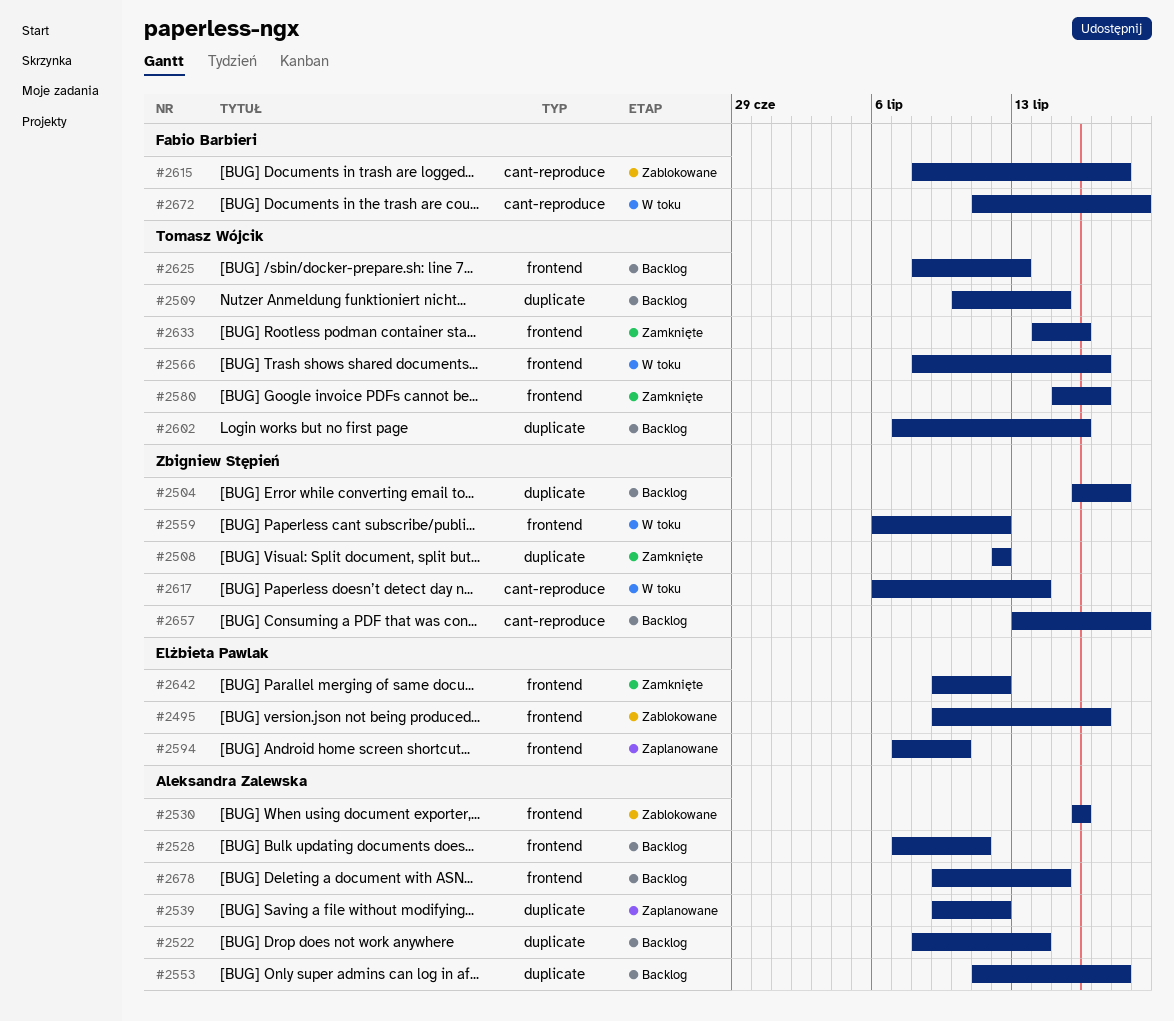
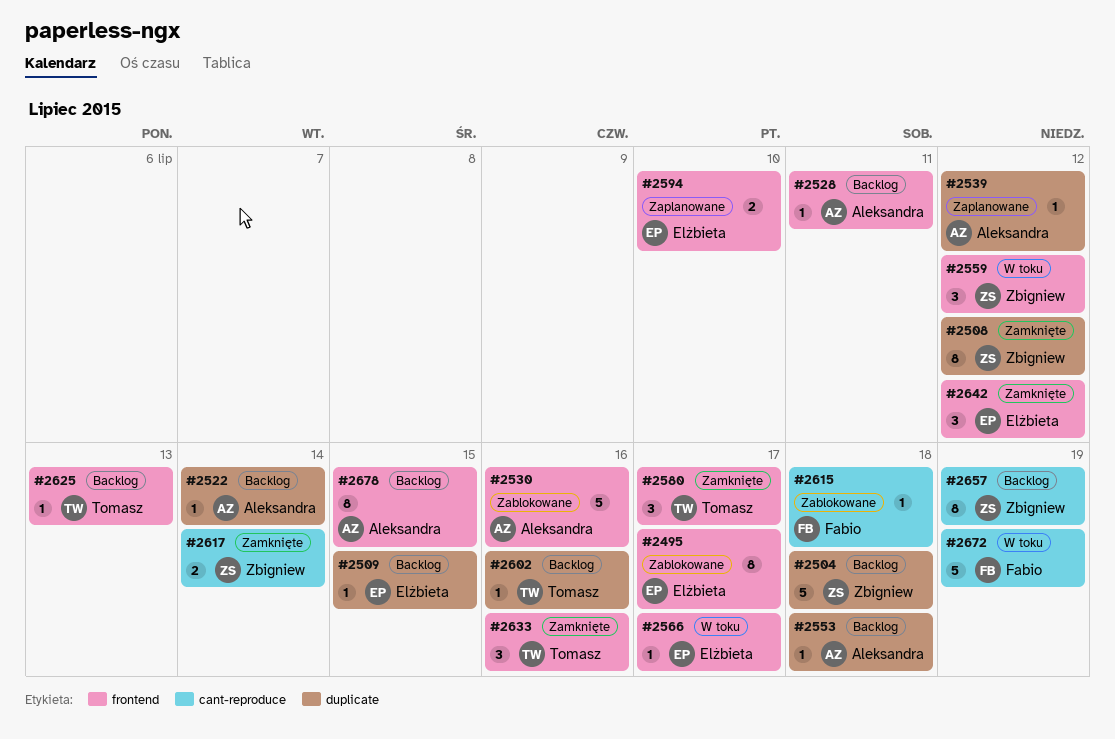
#2509, owner: Tomasz Wójcik -> Elżbieta Pawlak
#2566, owner: Tomasz Wójcik -> Elżbieta Pawlak
#2617, status: W toku -> Zamknięte

